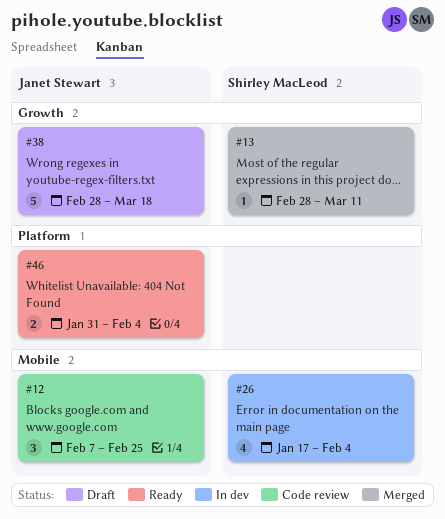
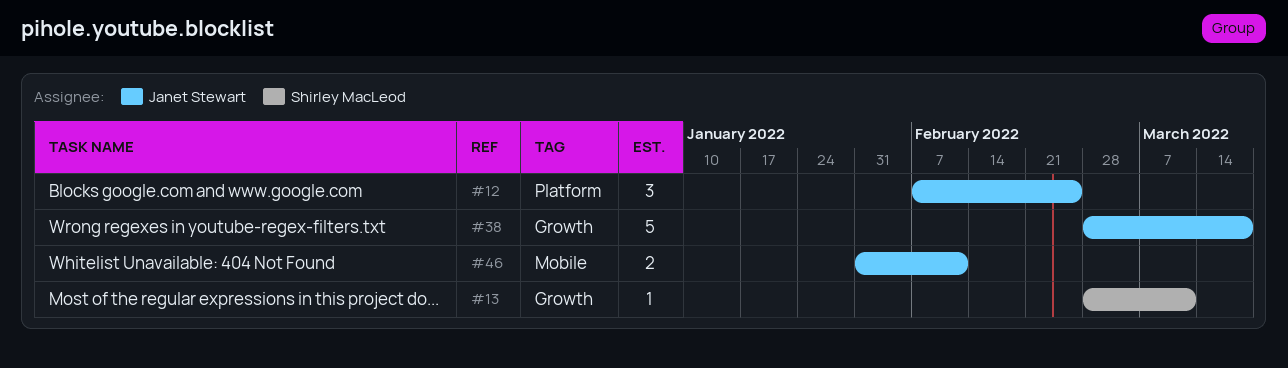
#12, label: Mobile -> Platform
#26: present -> none
#46, label: Platform -> Mobile
#46, due: Feb 4 -> Feb 11

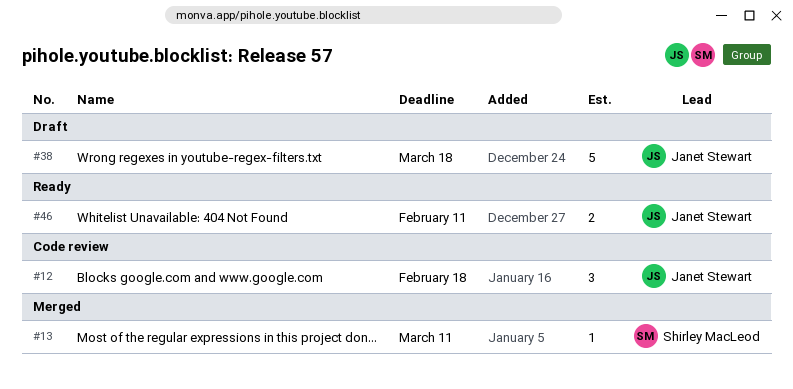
#12, due: Feb 25 -> Feb 18

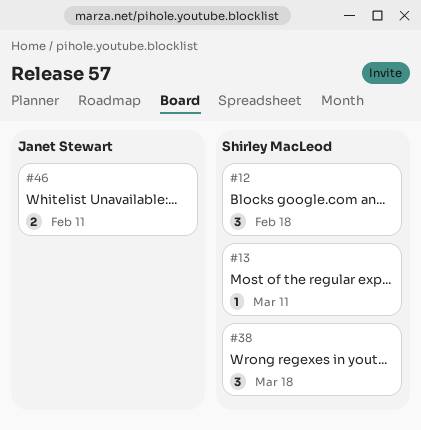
#12, owner: Janet Stewart -> Shirley MacLeod
#38, owner: Janet Stewart -> Shirley MacLeod
#38, estimate: 5 -> 3

